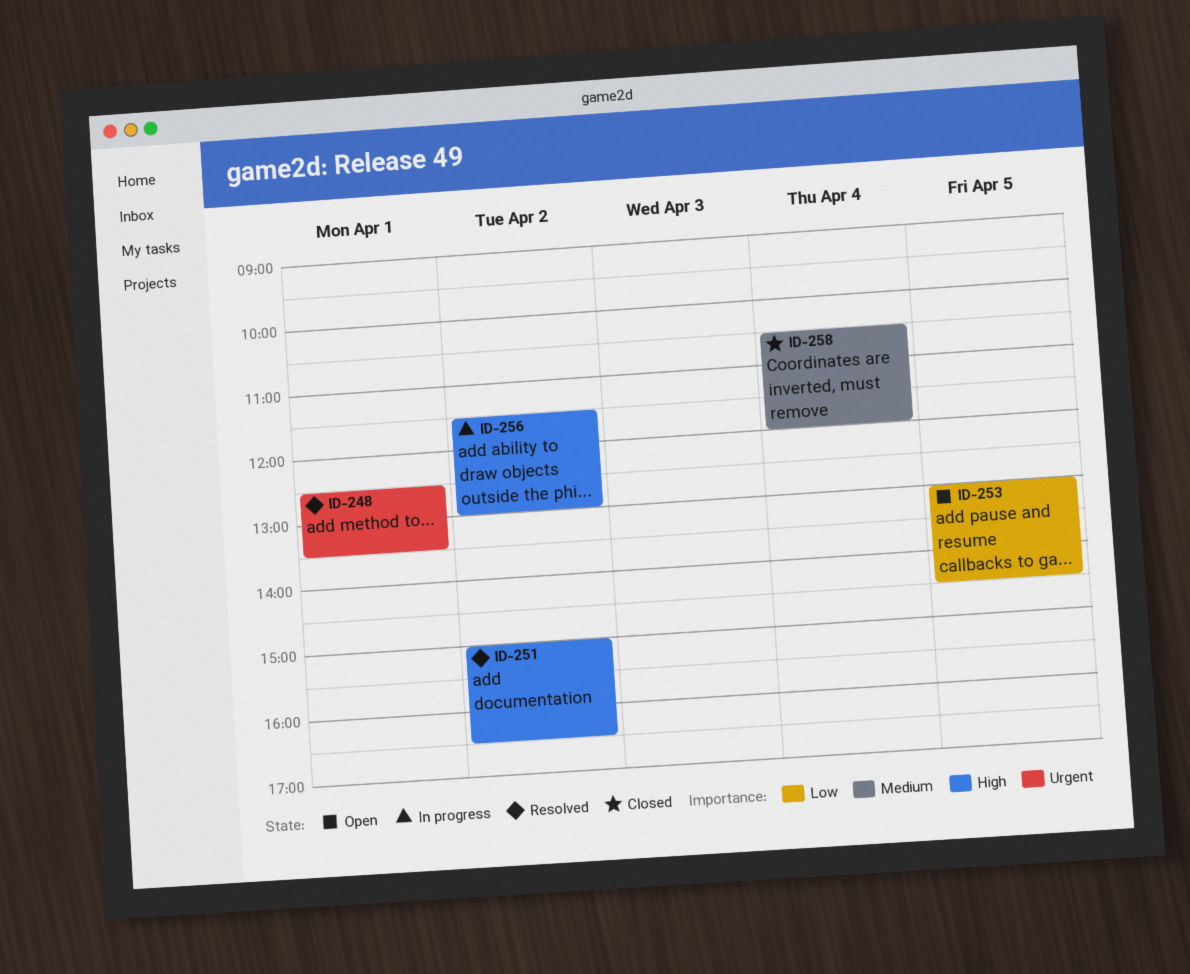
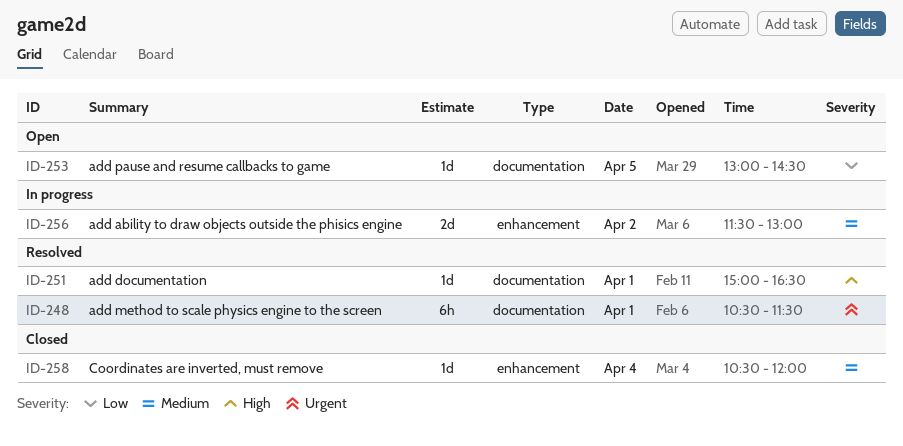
ID-248, begins: 12:30 -> 10:30
ID-248, ends: 13:30 -> 11:30
ID-251, day: Apr 2 -> Apr 1
ID-256, priority: High -> Medium

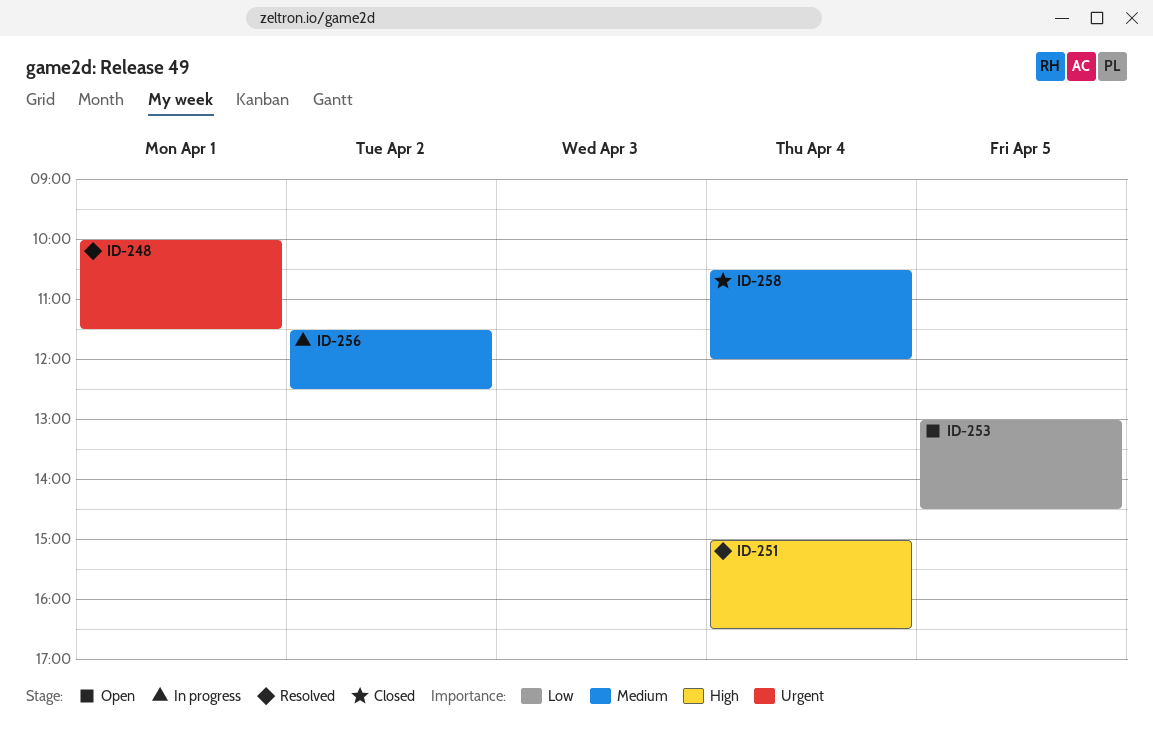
ID-248, begins: 10:30 -> 10:00
ID-251, day: Apr 1 -> Apr 4
ID-256, ends: 13:00 -> 12:30

